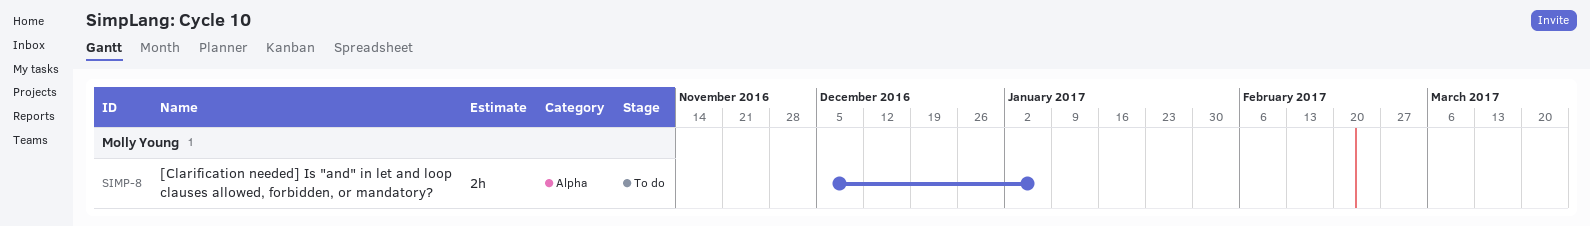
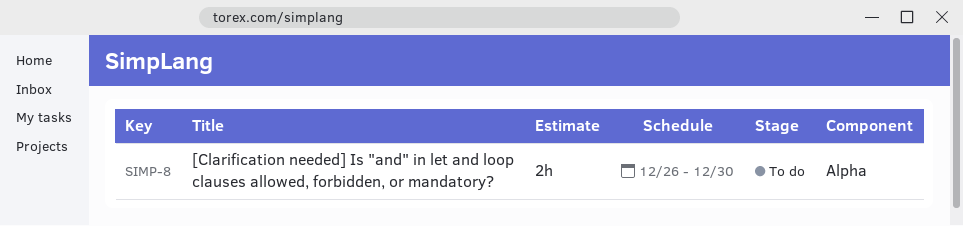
SIMP-8, start: Dec 5 -> Dec 26
SIMP-8, due: Jan 6 -> Dec 30

